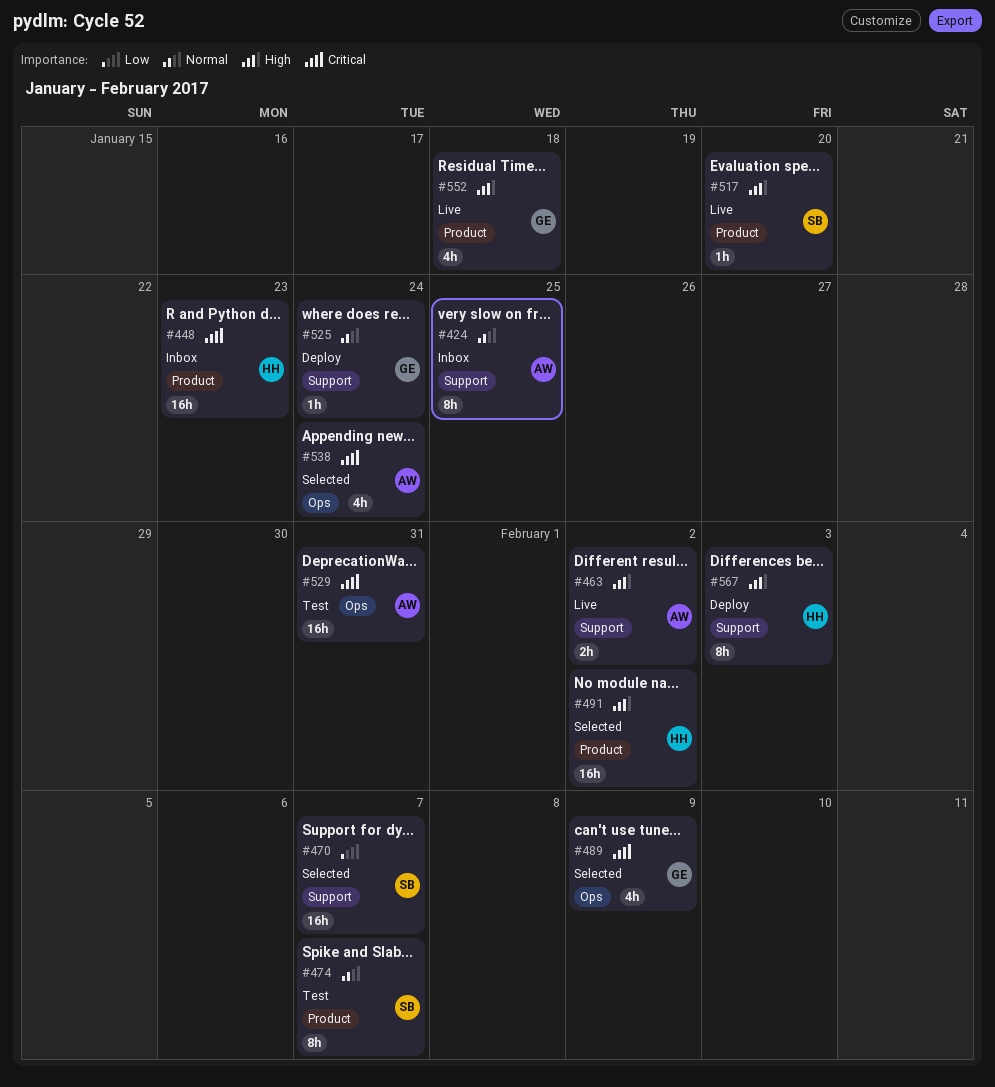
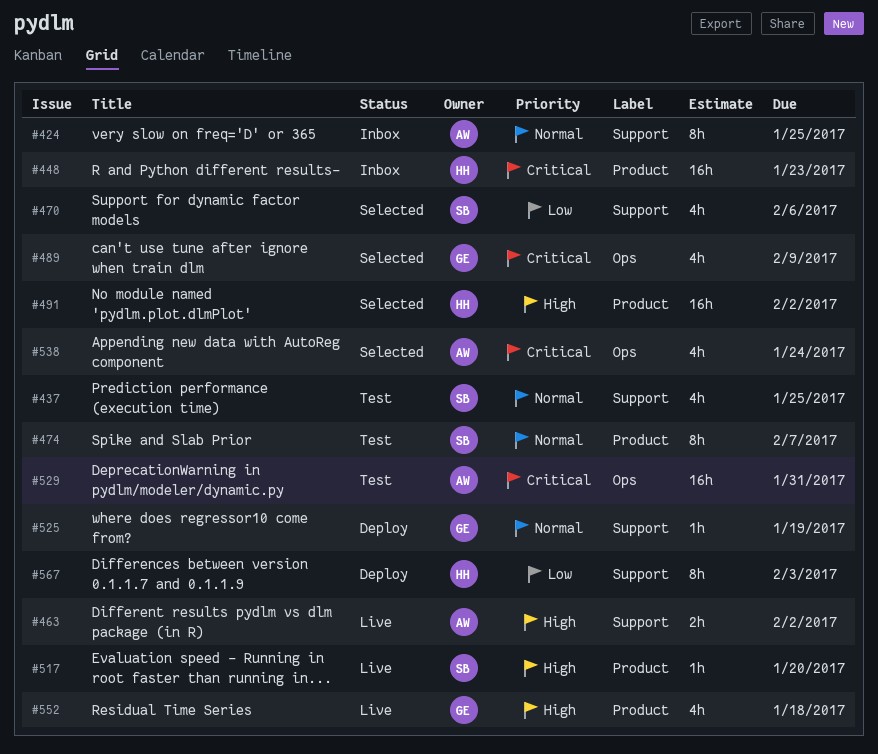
#437: none -> present
#470, estimate: 16h -> 4h
#470, due: Feb 7 -> Feb 6
#525, due: Jan 24 -> Jan 19
#567, priority: High -> Low

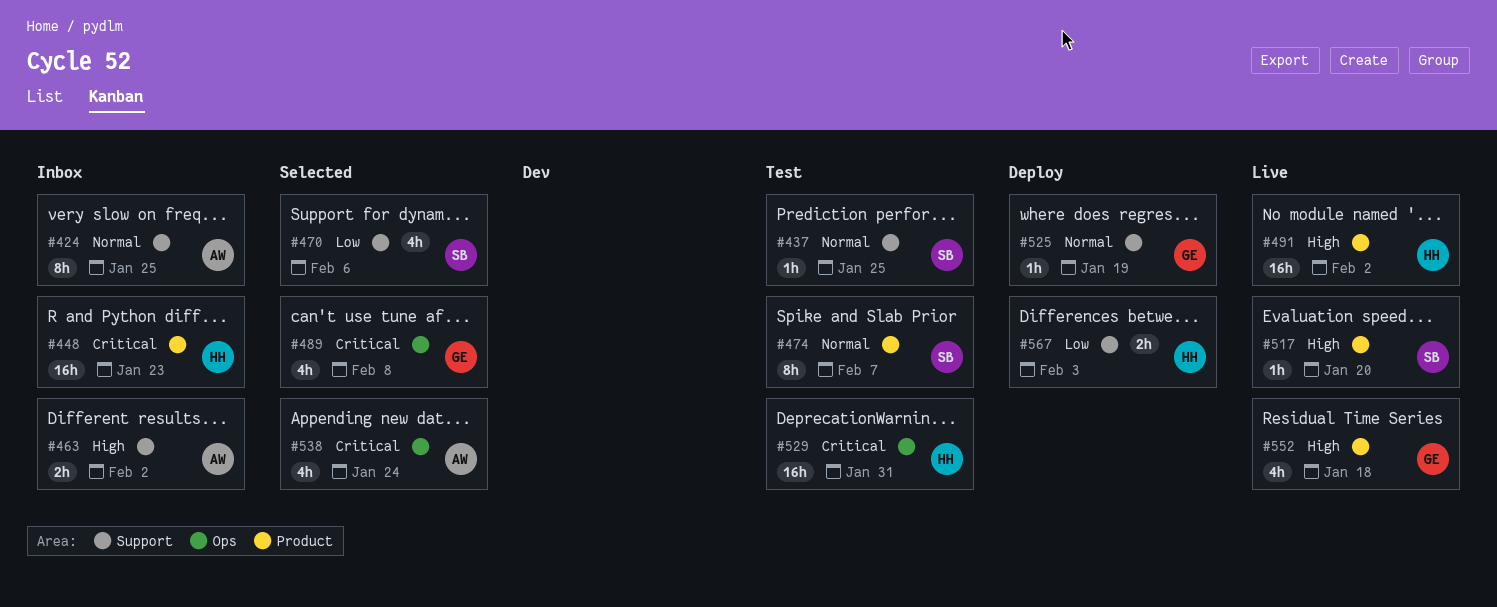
#437, estimate: 4h -> 1h
#463, status: Live -> Inbox
#489, due: Feb 9 -> Feb 8
#491, status: Selected -> Live
#529, owner: AW -> HH
#567, estimate: 8h -> 2h

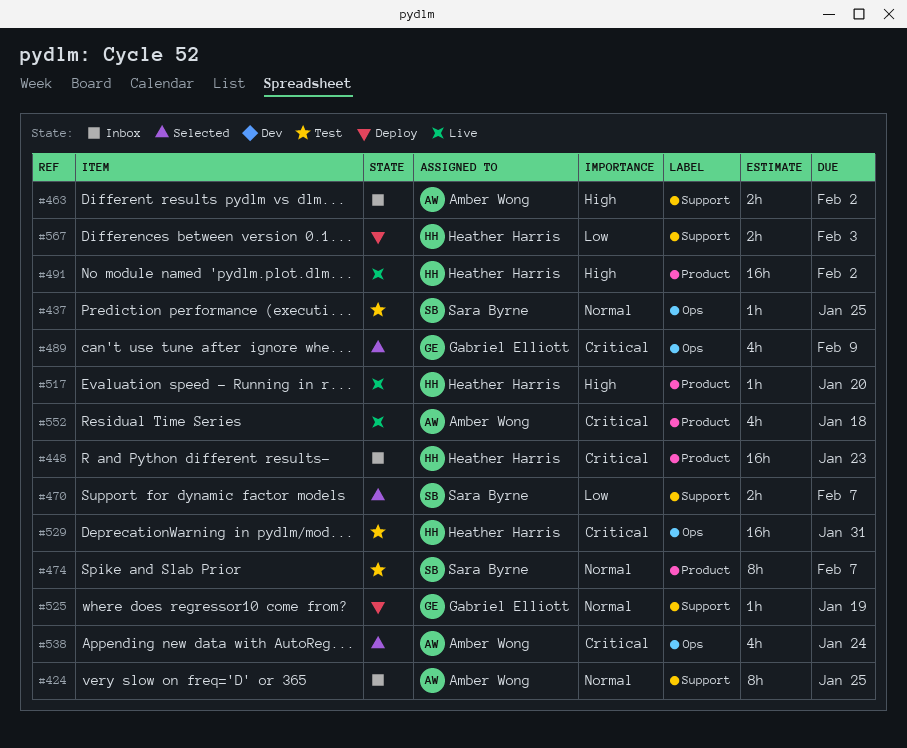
#437, label: Support -> Ops
#470, estimate: 4h -> 2h
#470, due: Feb 6 -> Feb 7
#489, due: Feb 8 -> Feb 9
#517, owner: Sara Byrne -> Heather Harris
#552, owner: Gabriel Elliott -> Amber Wong
#552, priority: High -> Critical

